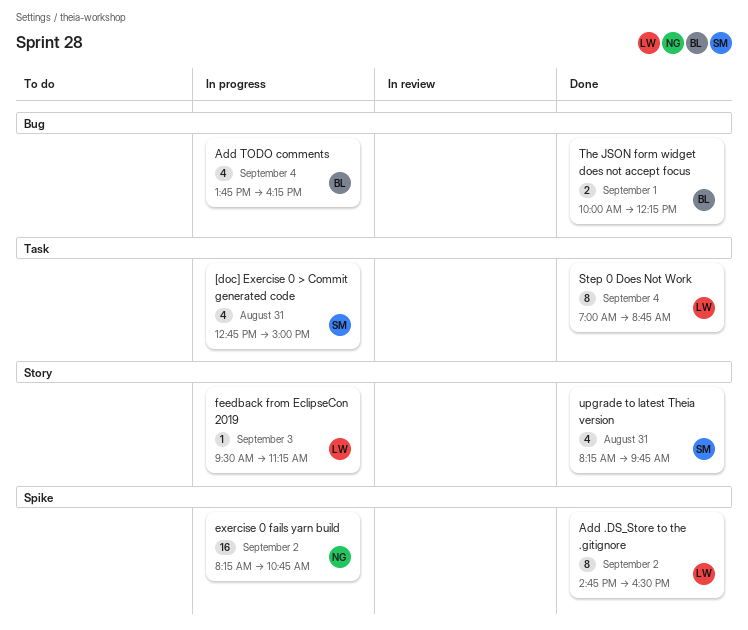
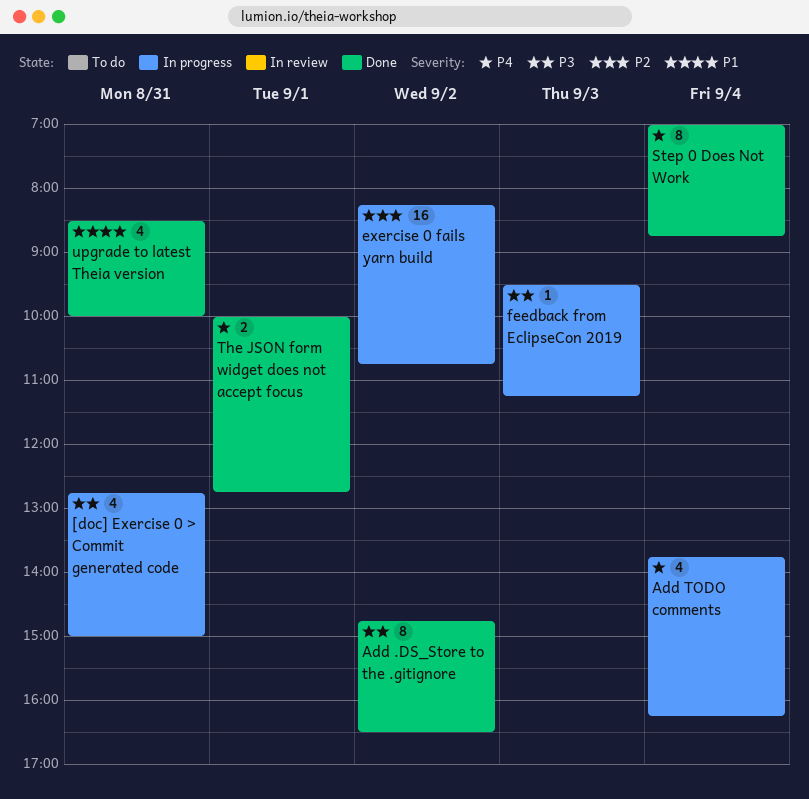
The JSON form widget does not accept focus, ends: 12:15 -> 12:45
upgrade to latest Theia version, begins: 08:15 -> 08:30
upgrade to latest Theia version, ends: 09:45 -> 10:00

